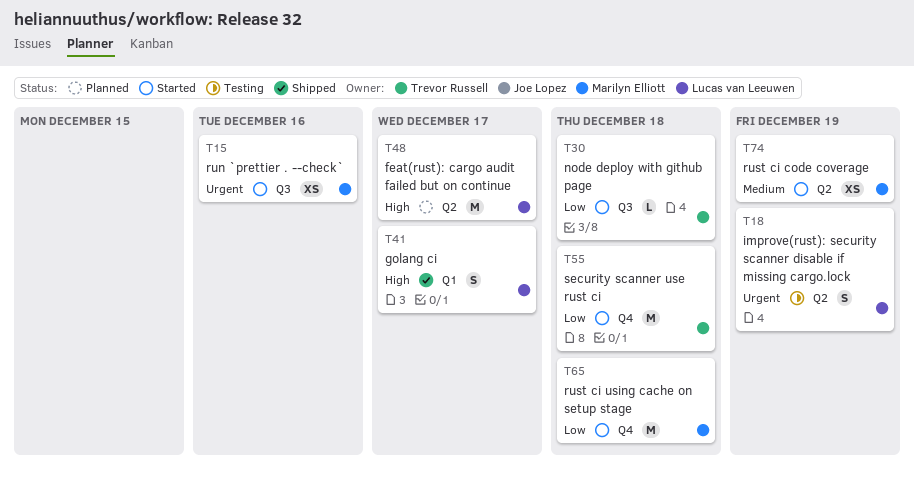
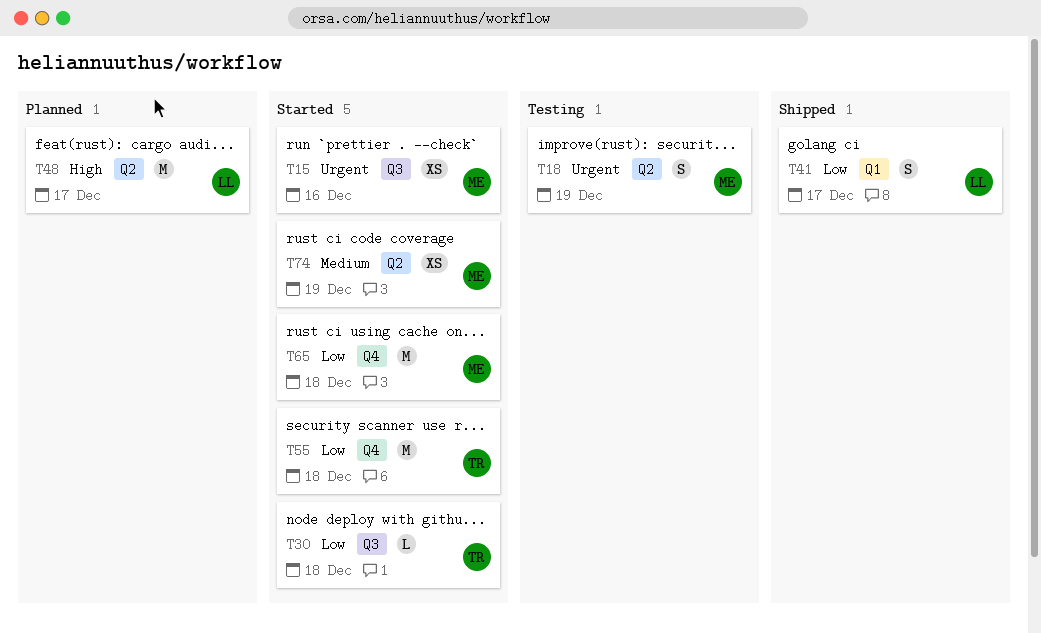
T18, owner: Lucas van Leeuwen -> Marilyn Elliott
T41, priority: High -> Low

